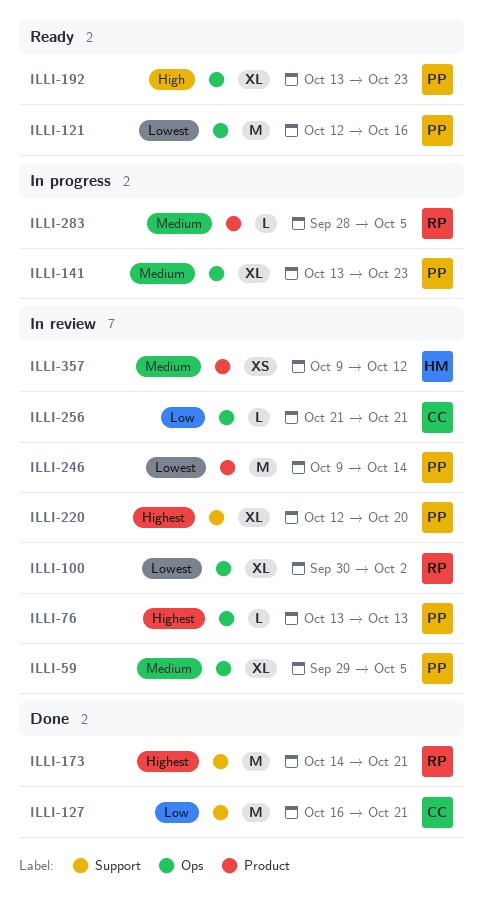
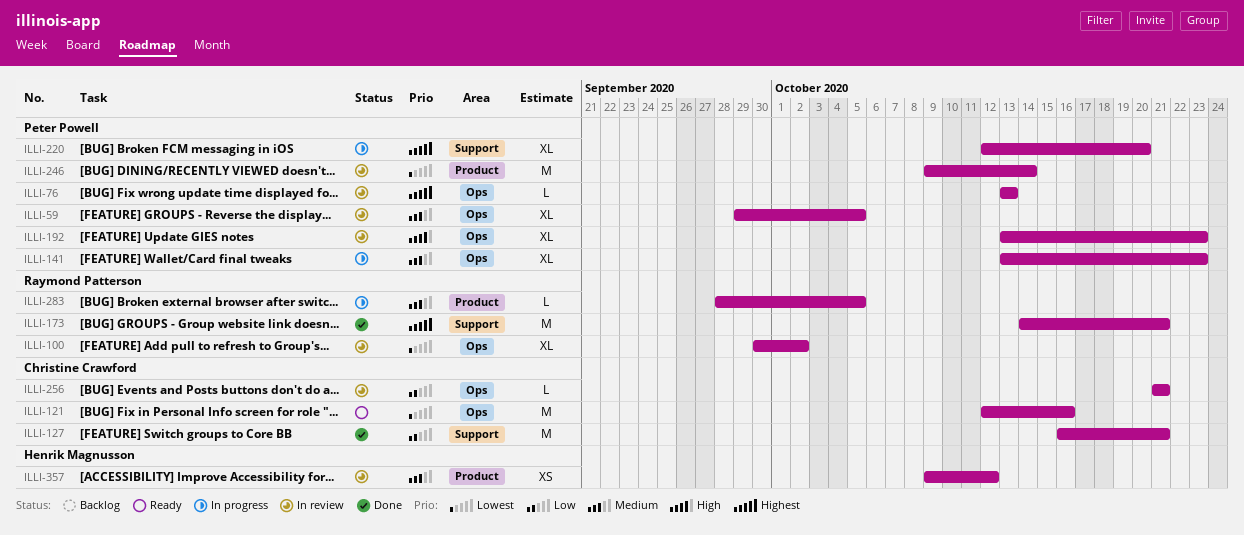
ILLI-121, owner: Peter Powell -> Christine Crawford
ILLI-192, status: Ready -> In review
ILLI-220, status: In review -> In progress

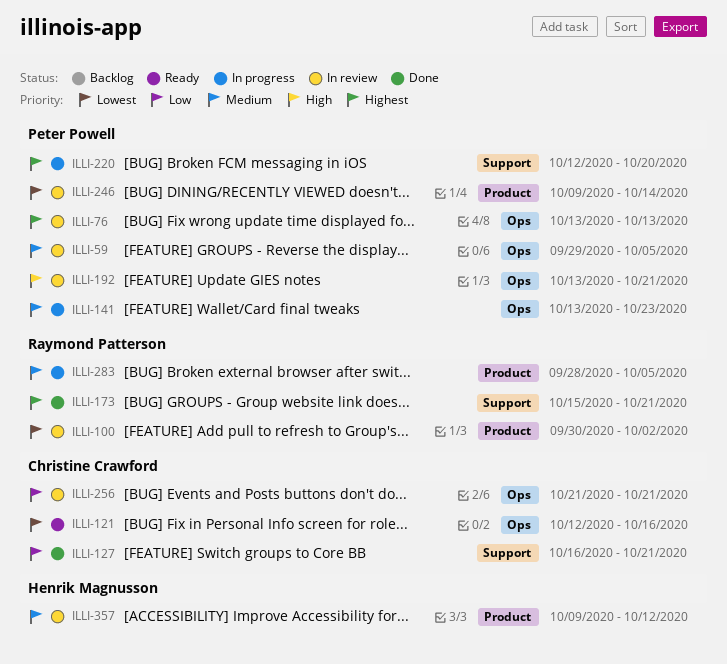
ILLI-100, label: Ops -> Product
ILLI-173, start: Oct 14 -> Oct 15
ILLI-192, due: Oct 23 -> Oct 21

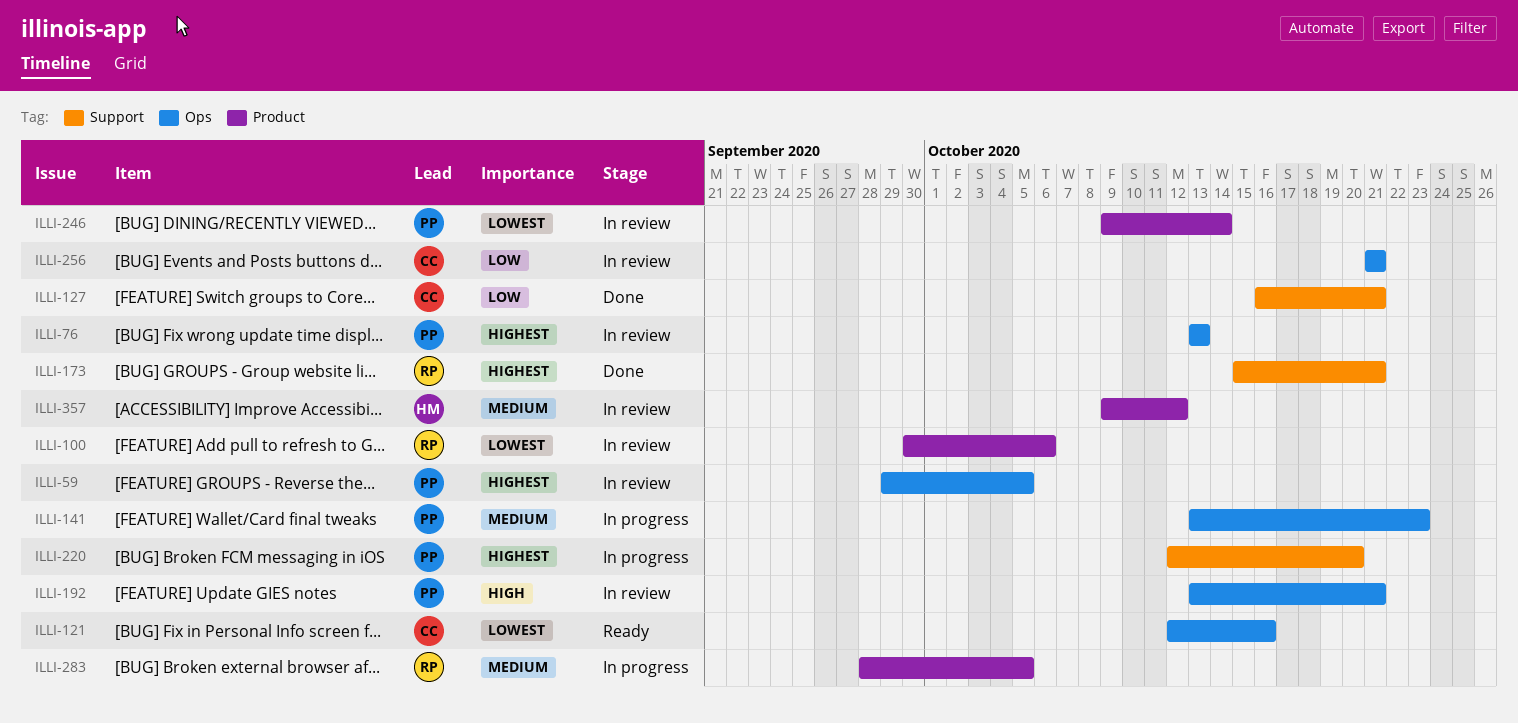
ILLI-59, priority: Medium -> Highest
ILLI-100, due: Oct 2 -> Oct 6

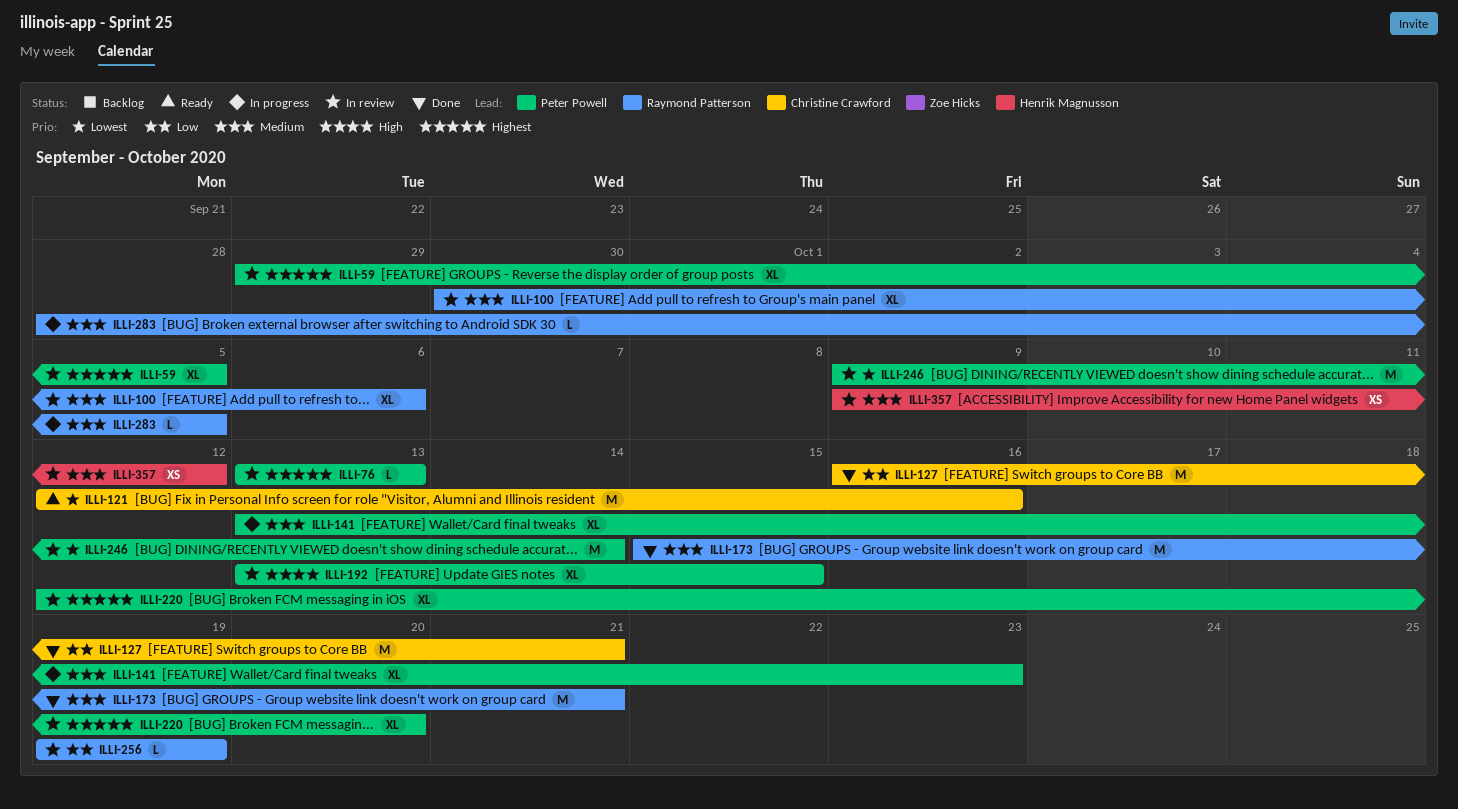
ILLI-100, priority: Lowest -> Medium
ILLI-173, priority: Highest -> Medium
ILLI-192, due: Oct 21 -> Oct 15
ILLI-220, status: In progress -> In review
ILLI-256, owner: Christine Crawford -> Raymond Patterson
ILLI-256, start: Oct 21 -> Oct 19
ILLI-256, due: Oct 21 -> Oct 19

